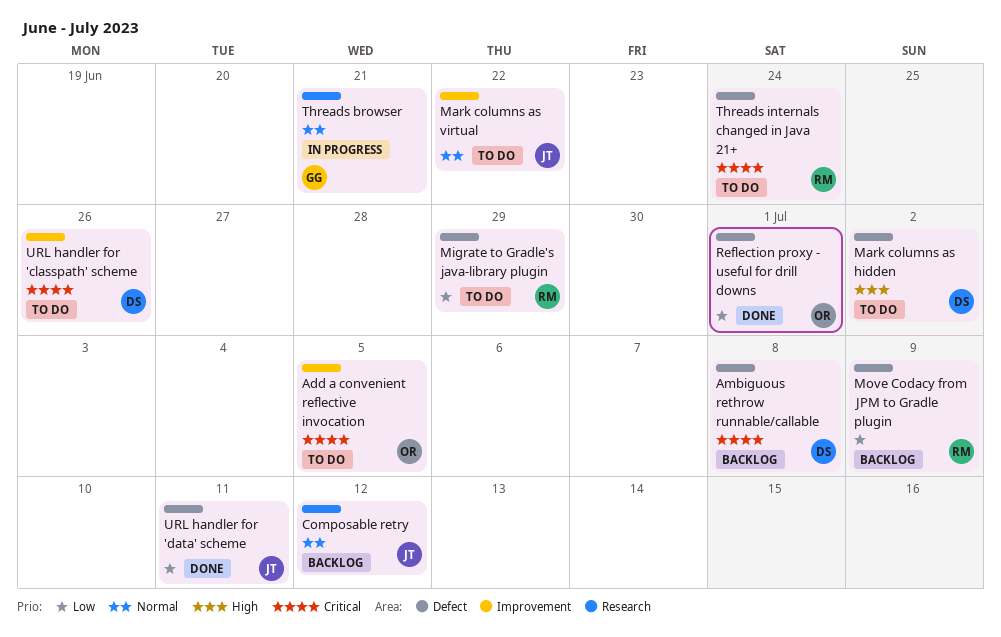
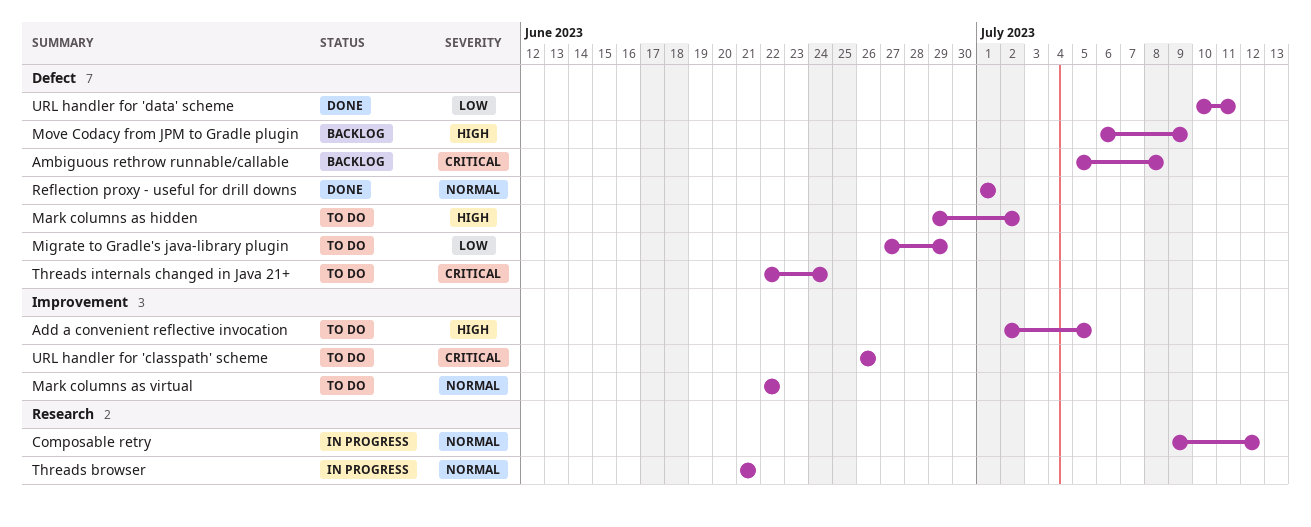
Add a convenient reflective invocation, priority: Critical -> High
Composable retry, status: Backlog -> In progress
Move Codacy from JPM to Gradle plugin, priority: Low -> High
Reflection proxy - useful for drill downs, priority: Low -> Normal

